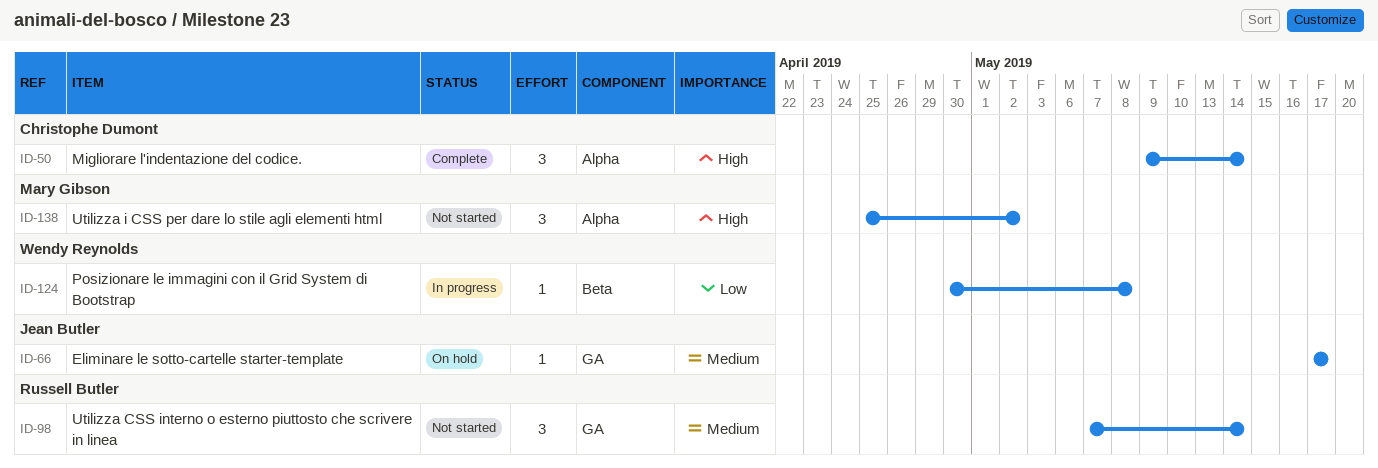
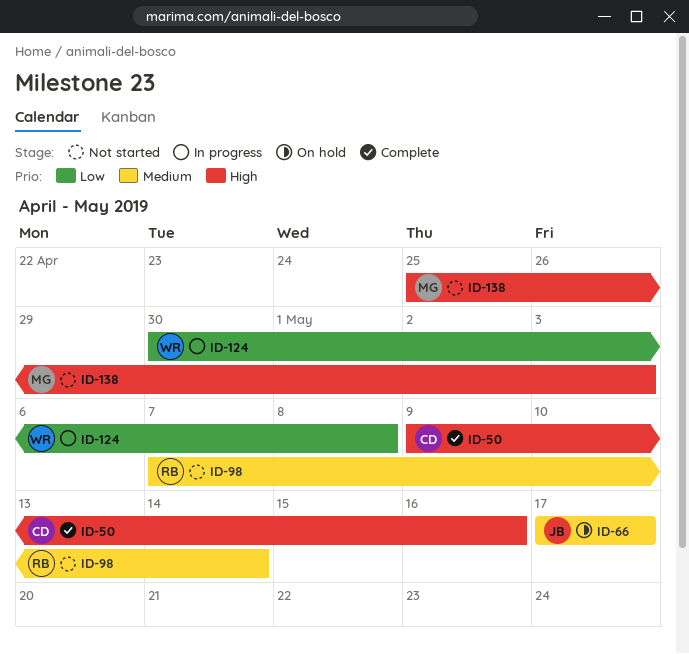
ID-50, due: May 14 -> May 16
ID-138, due: May 2 -> May 3

